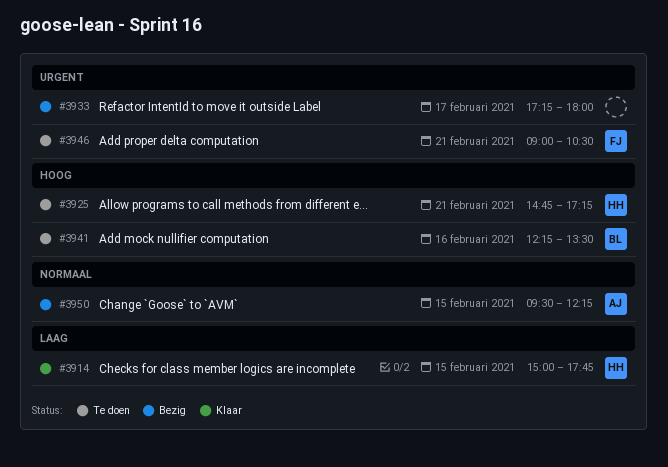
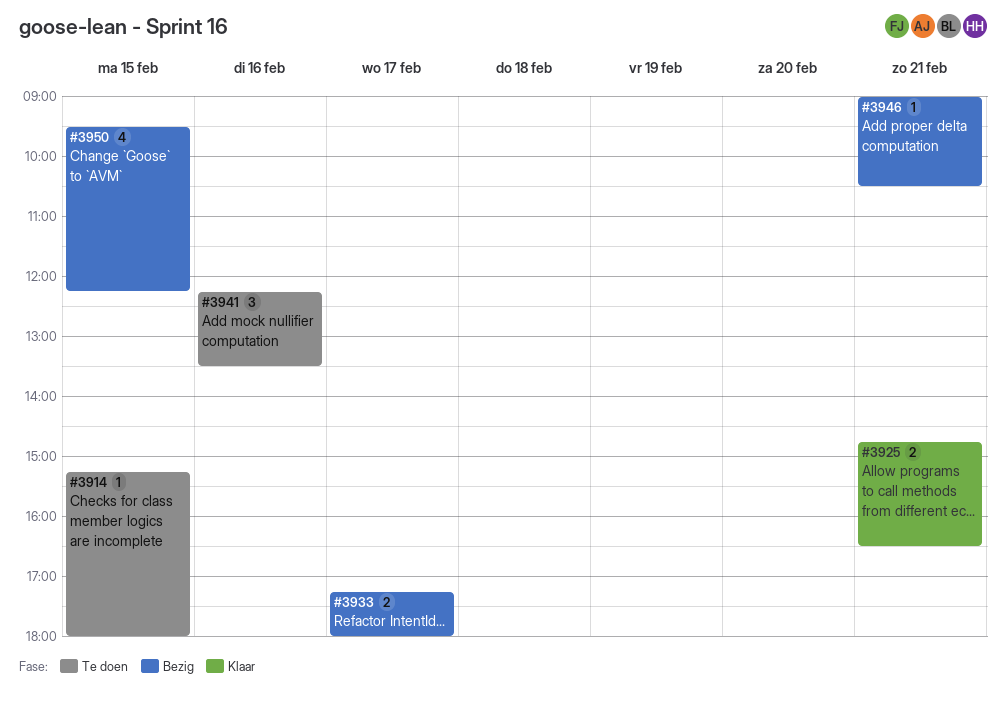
#3914, status: Klaar -> Te doen
#3914, begins: 15:00 -> 15:15
#3914, ends: 17:45 -> 18:00
#3925, status: Te doen -> Klaar
#3925, ends: 17:15 -> 16:30
#3946, status: Te doen -> Bezig

